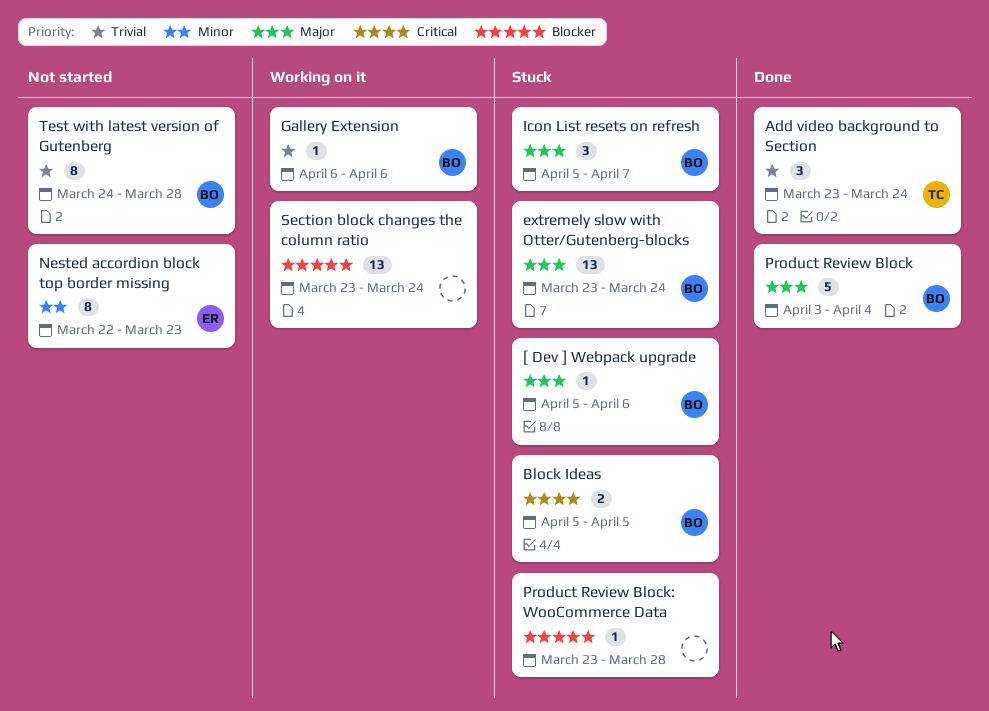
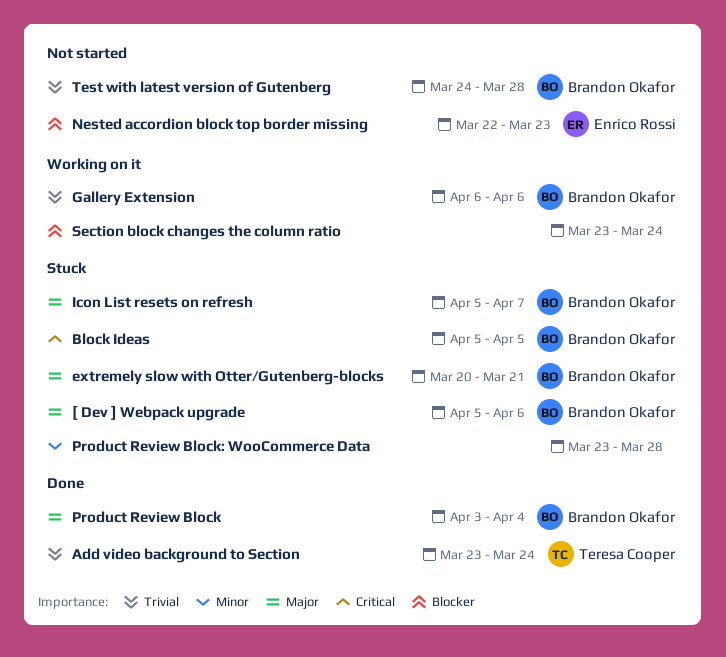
extremely slow with Otter/Gutenberg-blocks, start: Mar 23 -> Mar 20
extremely slow with Otter/Gutenberg-blocks, due: Mar 24 -> Mar 21
Nested accordion block top border missing, priority: Minor -> Blocker
Product Review Block: WooCommerce Data, priority: Blocker -> Minor

